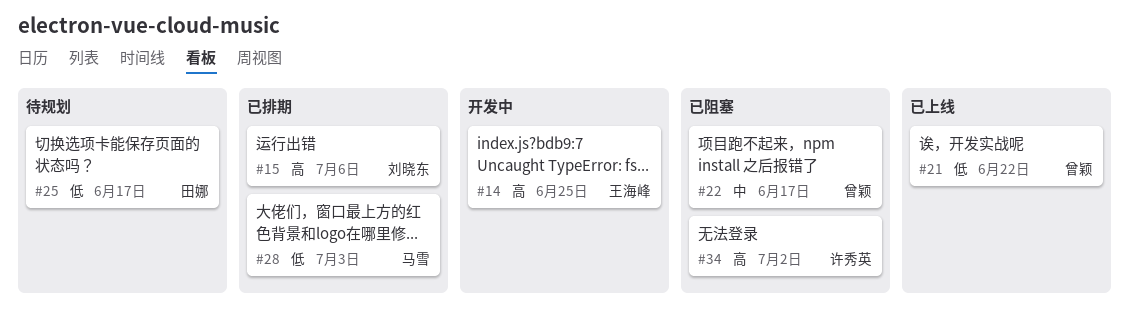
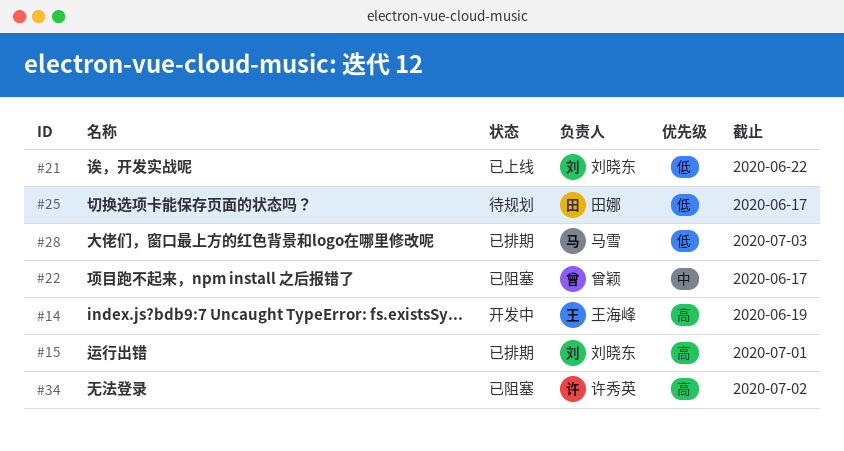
#14, due: Jun 25 -> Jun 19
#15, due: Jul 6 -> Jul 1
#21, owner: 曾颖 -> 刘晓东

